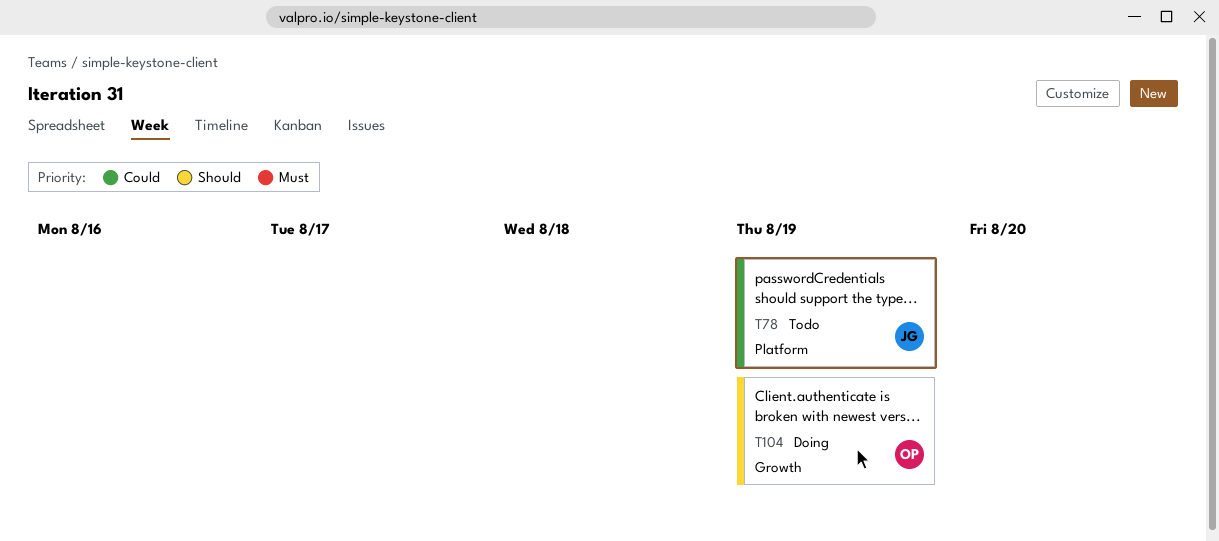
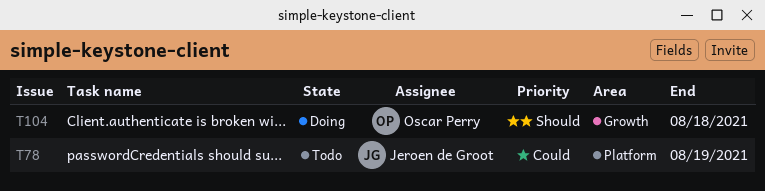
T104, due: Aug 19 -> Aug 18

